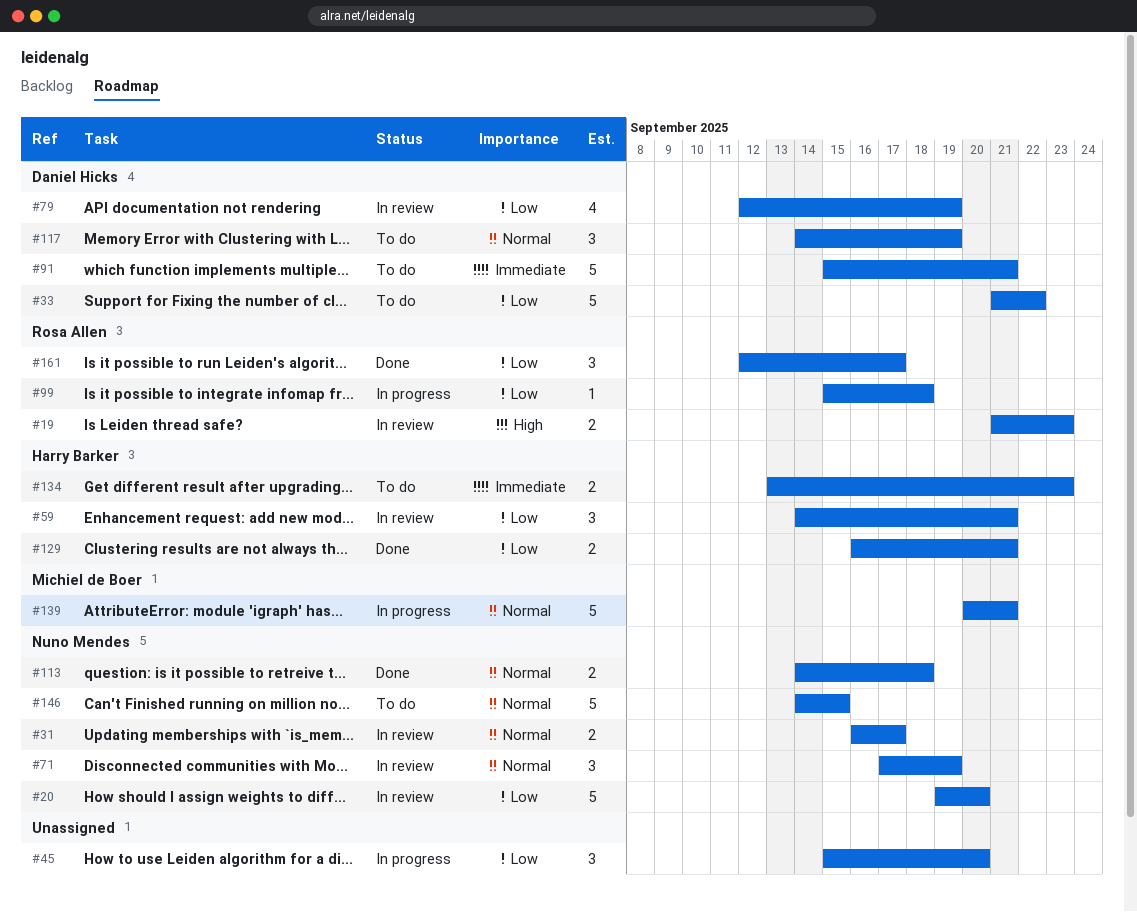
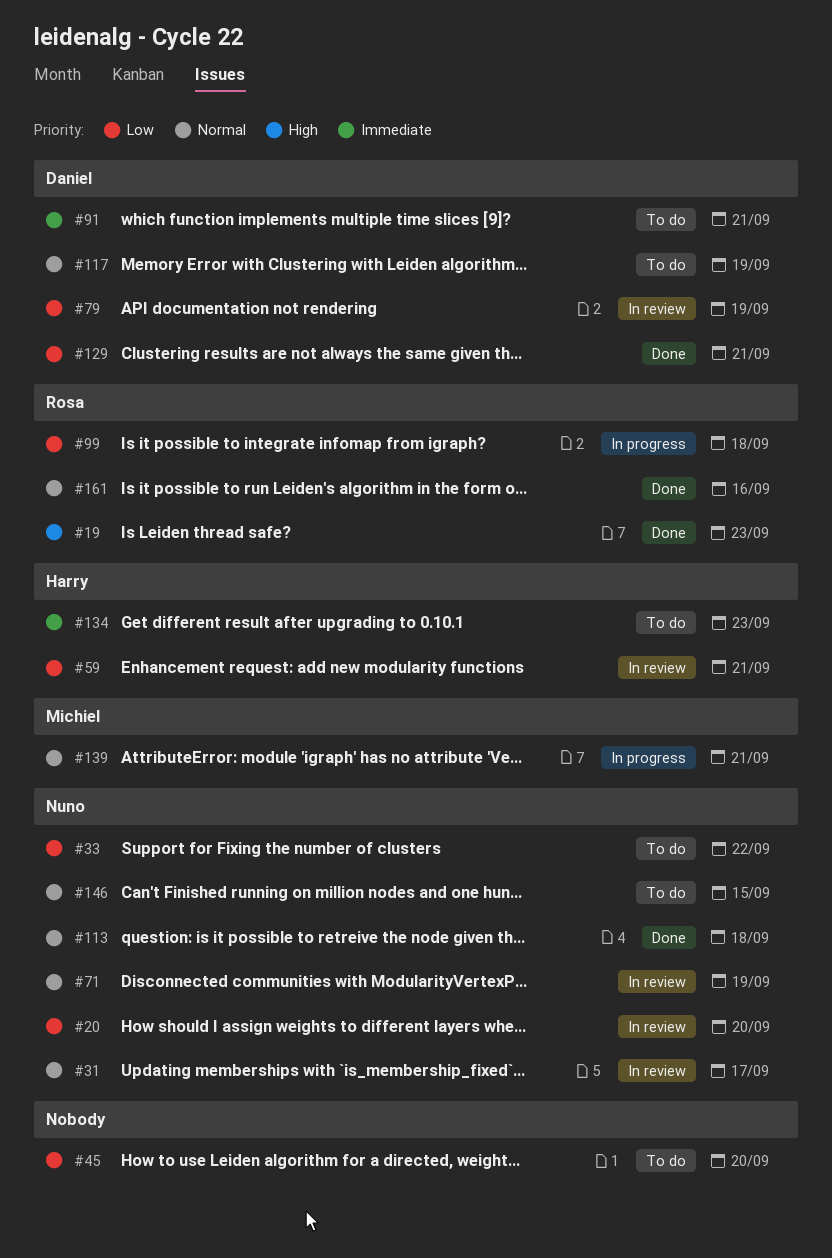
#19, status: In review -> Done
#33, owner: Daniel Hicks -> Nuno Mendes
#45, status: In progress -> To do
#129, owner: Harry Barker -> Daniel Hicks
#161, priority: Low -> Normal
#161, due: Sep 17 -> Sep 16

